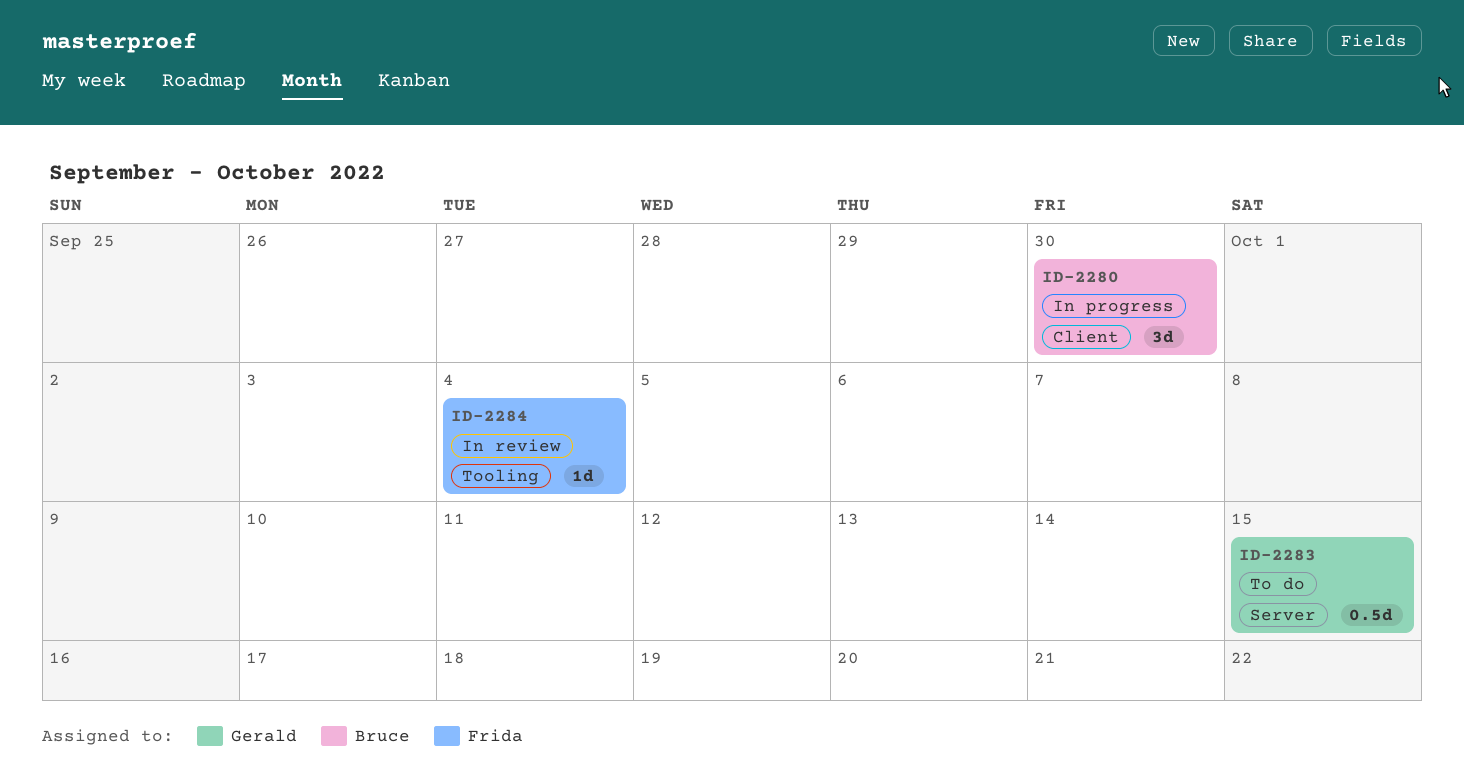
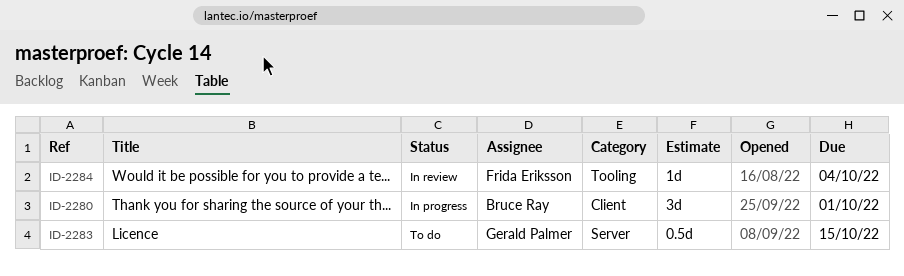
ID-2280, due: Sep 30 -> Oct 1

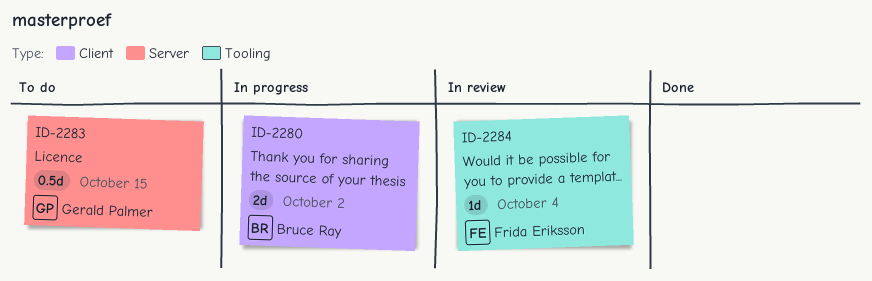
ID-2280, estimate: 3d -> 2d
ID-2280, due: Oct 1 -> Oct 2

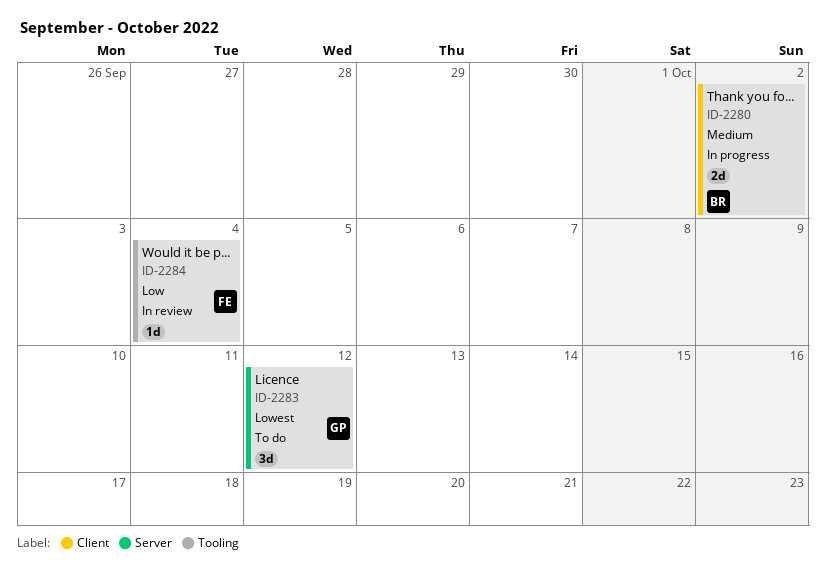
ID-2283, estimate: 0.5d -> 3d
ID-2283, due: Oct 15 -> Oct 12

